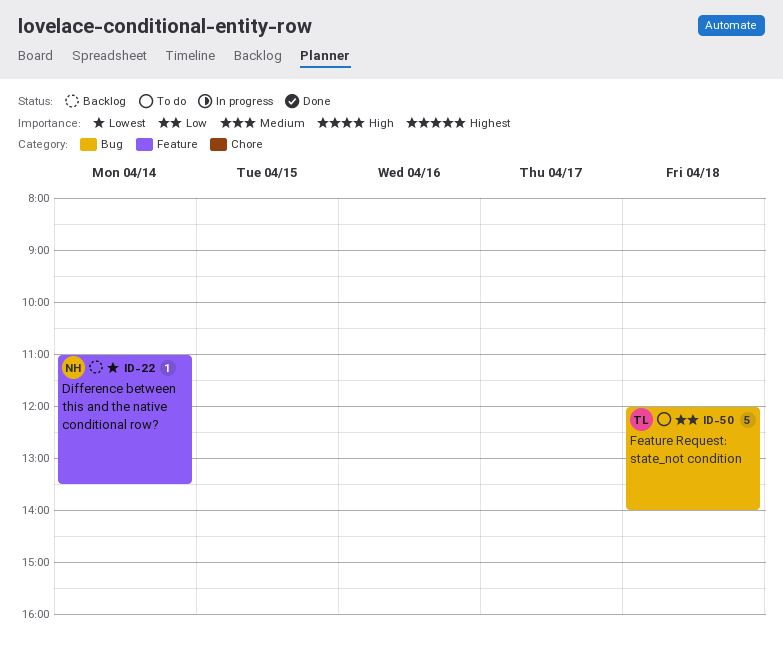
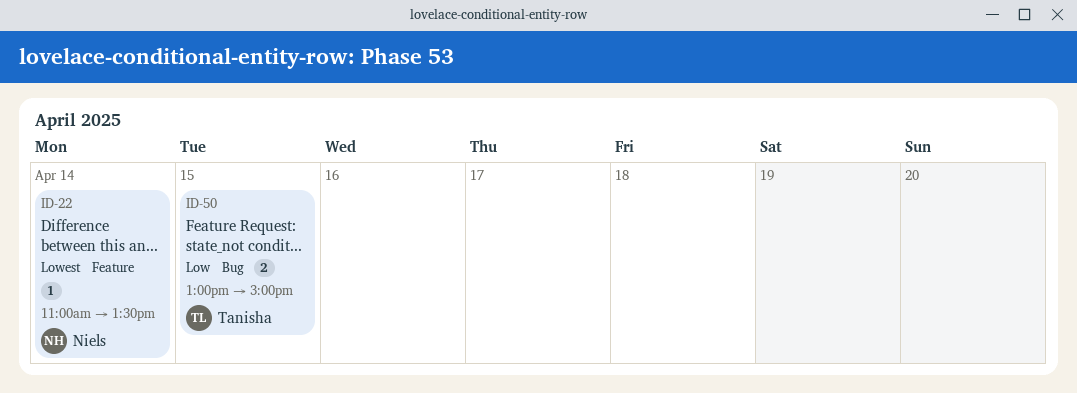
ID-50, estimate: 5 -> 2
ID-50, day: Apr 18 -> Apr 15
ID-50, begins: 12:00 -> 13:00
ID-50, ends: 14:00 -> 15:00

